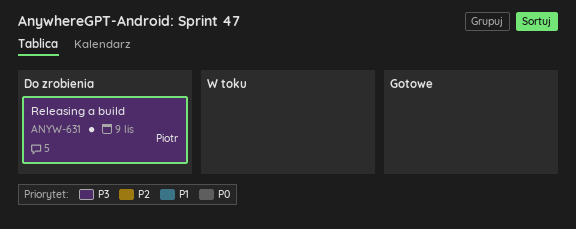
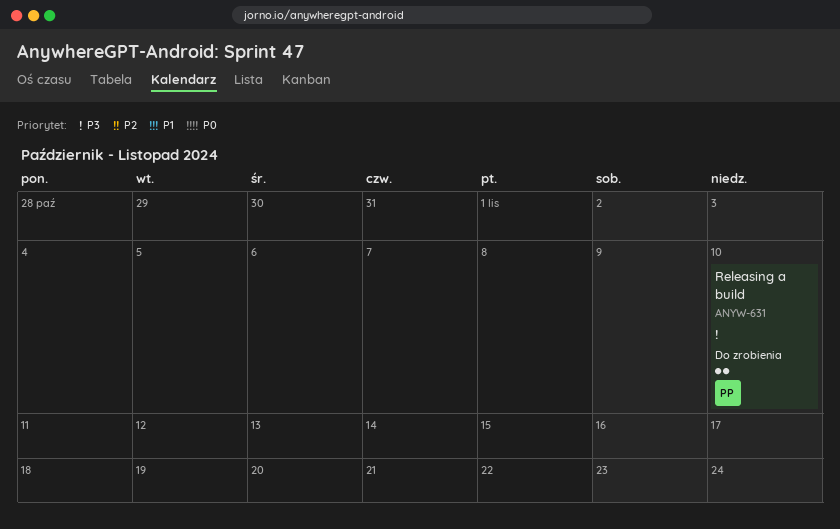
ANYW-631, estimate: 1 -> 2
ANYW-631, due: Nov 9 -> Nov 10

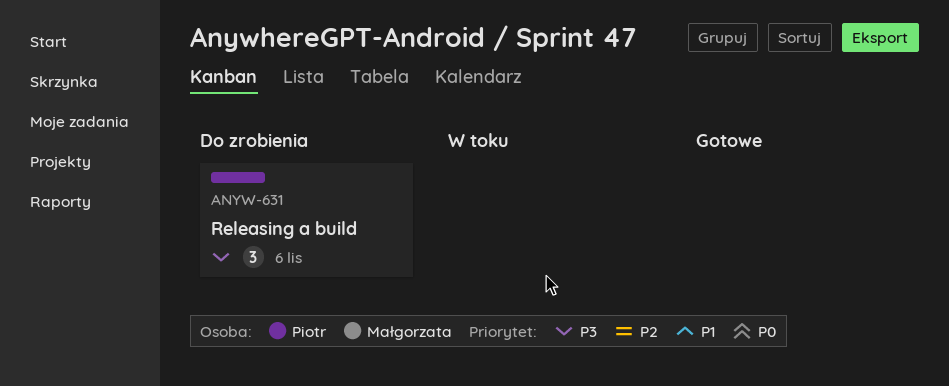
ANYW-631, estimate: 2 -> 3
ANYW-631, due: Nov 10 -> Nov 6

